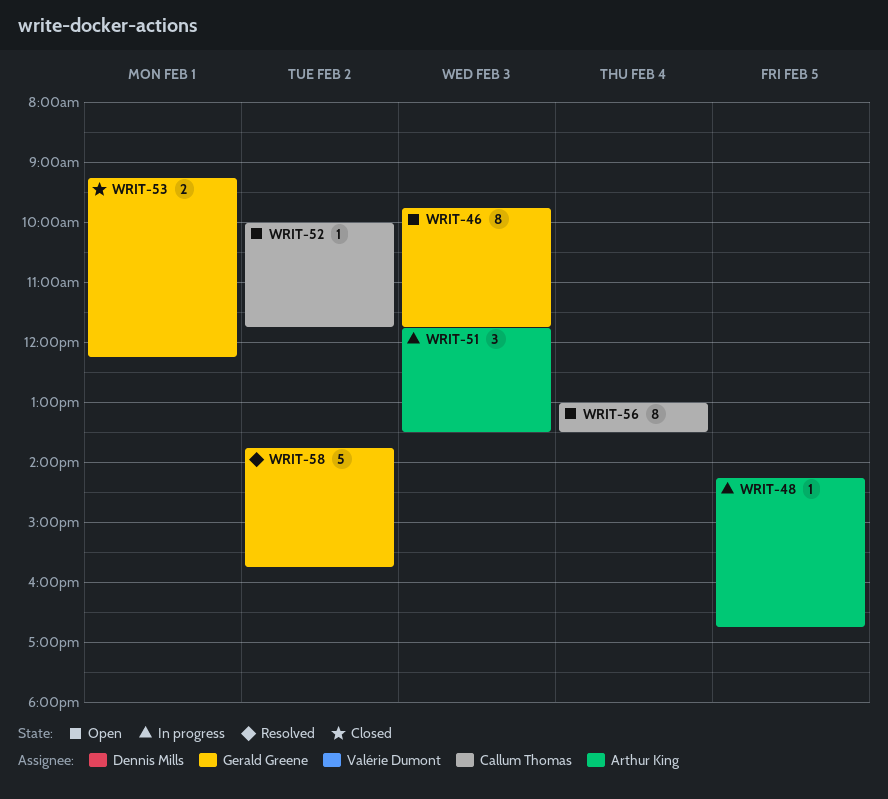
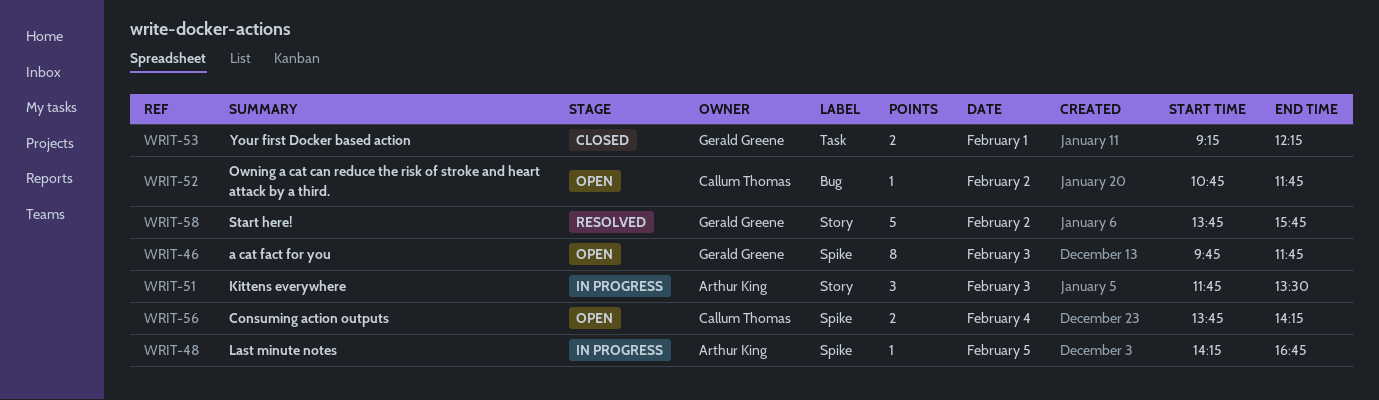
WRIT-52, begins: 10:00 -> 10:45
WRIT-56, estimate: 8 -> 2
WRIT-56, begins: 13:00 -> 13:45
WRIT-56, ends: 13:30 -> 14:15

